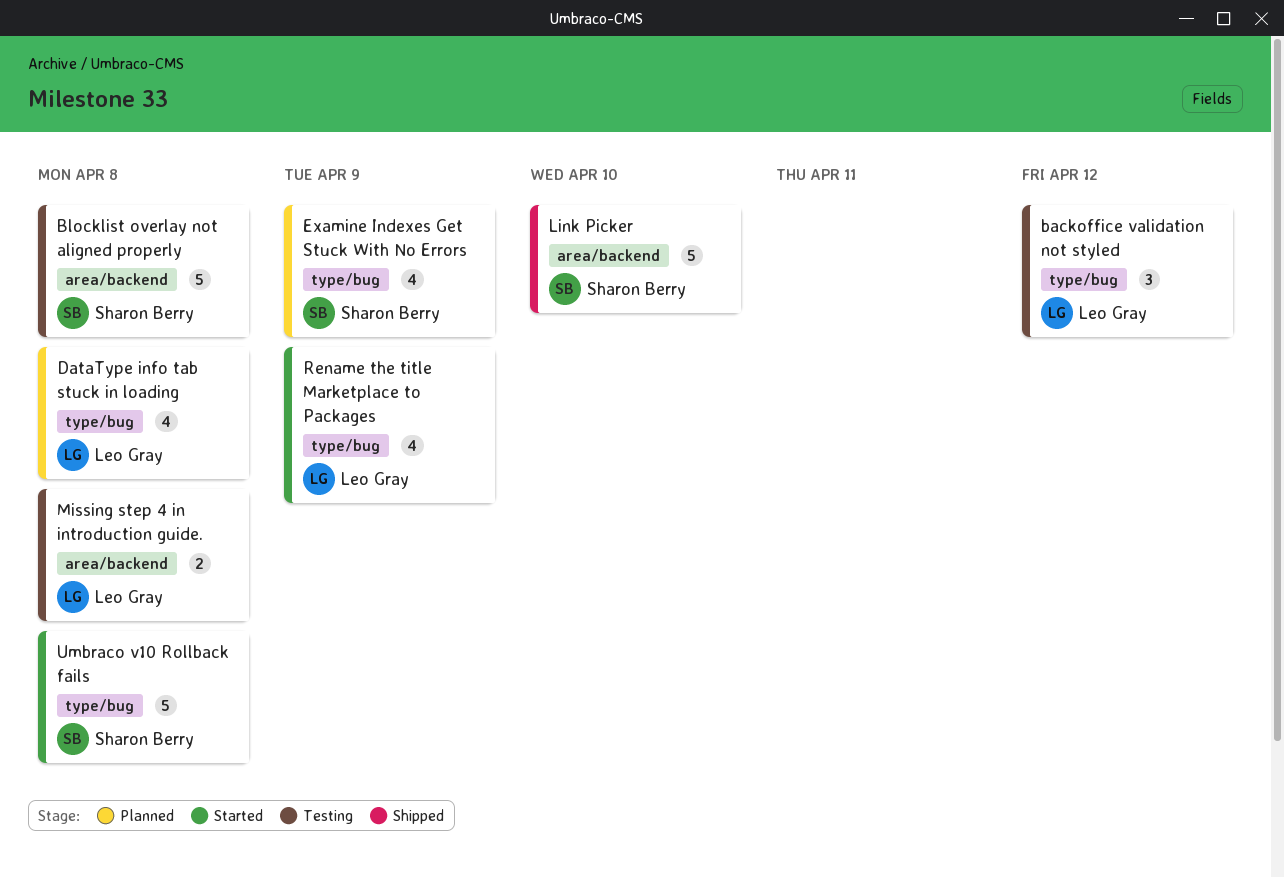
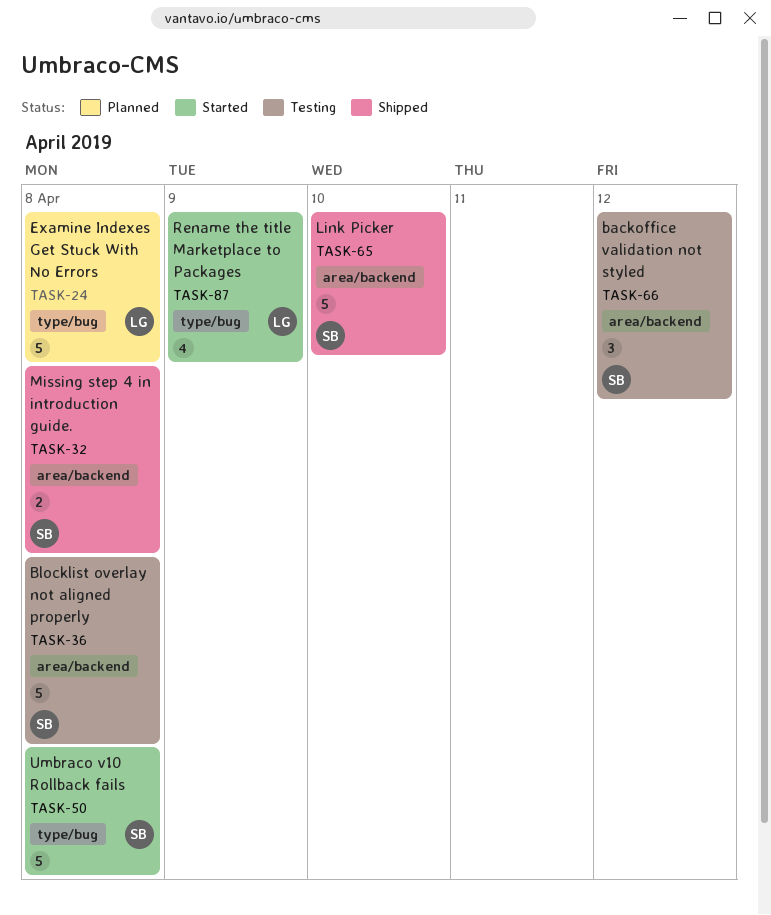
backoffice validation not styled, owner: Leo Gray -> Sharon Berry
backoffice validation not styled, label: type/bug -> area/backend
DataType info tab stuck in loading: present -> none
Examine Indexes Get Stuck With No Errors, owner: Sharon Berry -> Leo Gray
Examine Indexes Get Stuck With No Errors, estimate: 4 -> 5
Examine Indexes Get Stuck With No Errors, due: Apr 9 -> Apr 8
Missing step 4 in introduction guide., status: Testing -> Shipped
Missing step 4 in introduction guide., owner: Leo Gray -> Sharon Berry

